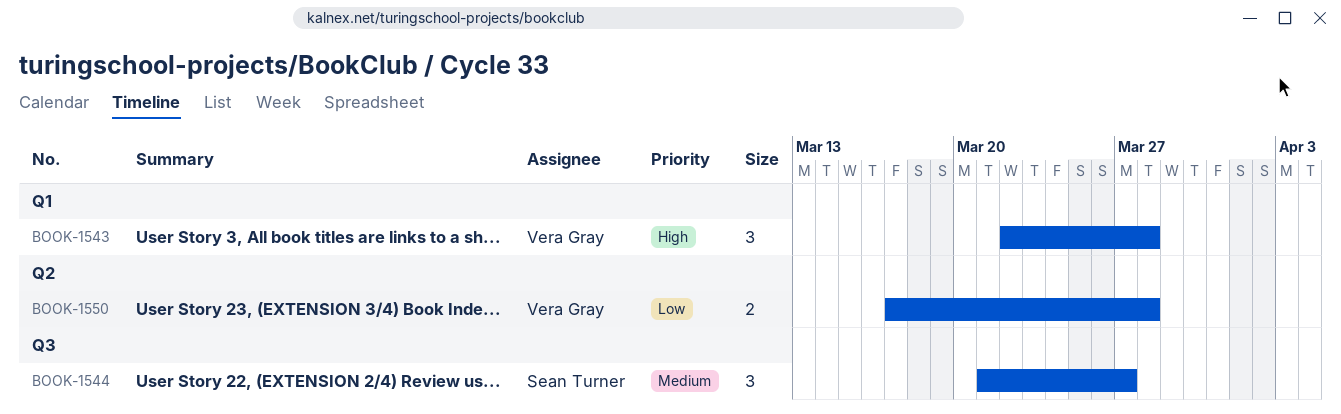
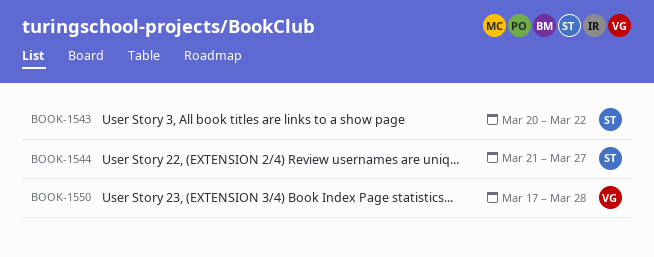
BOOK-1543, owner: Vera Gray -> Sean Turner
BOOK-1543, start: Mar 22 -> Mar 20
BOOK-1543, due: Mar 28 -> Mar 22

